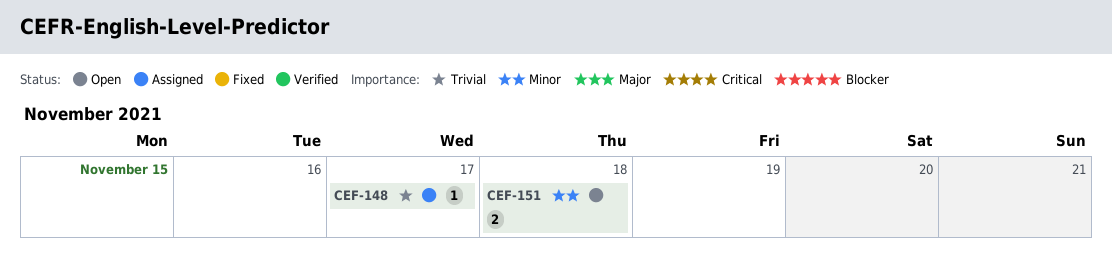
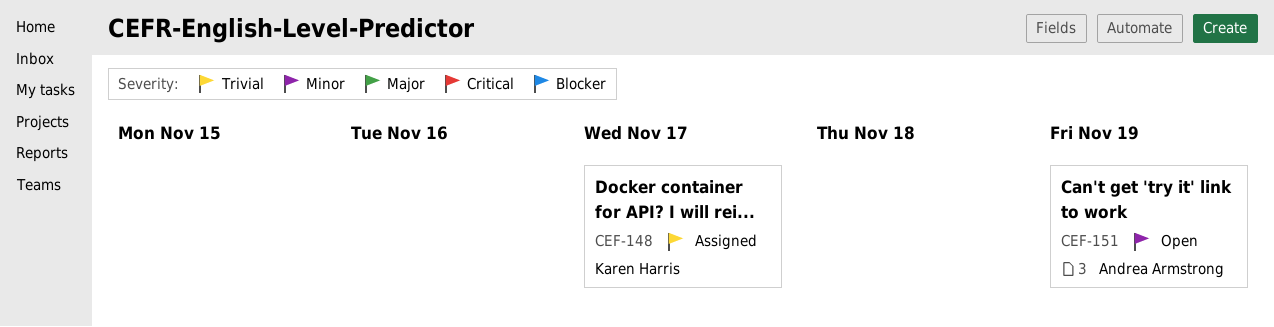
CEF-151, due: Nov 18 -> Nov 19

